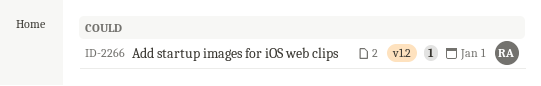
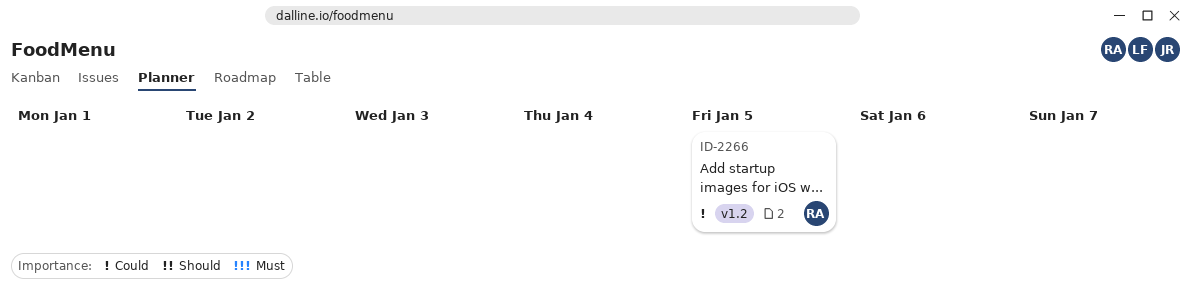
ID-2266, due: Jan 1 -> Jan 5

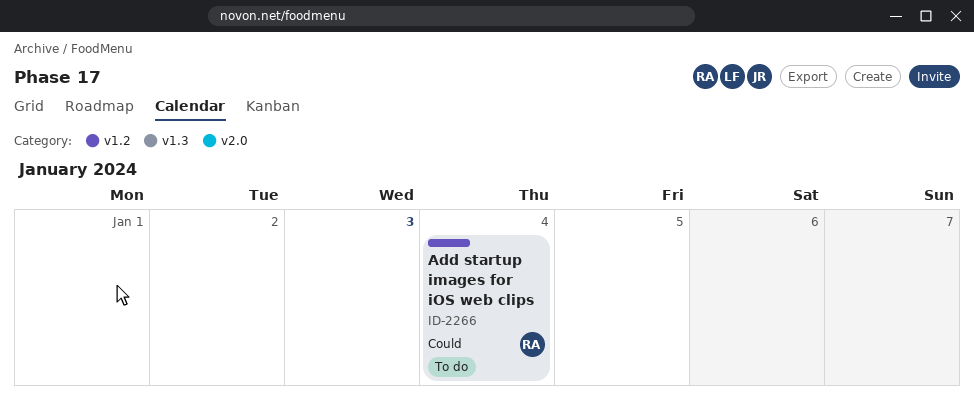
ID-2266, due: Jan 5 -> Jan 4

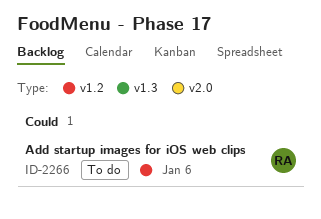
ID-2266, due: Jan 4 -> Jan 6

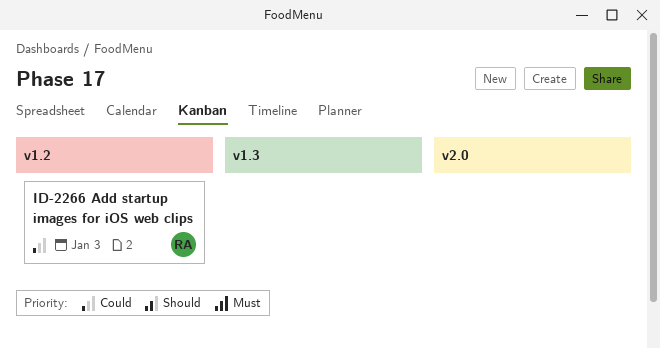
ID-2266, due: Jan 6 -> Jan 3

